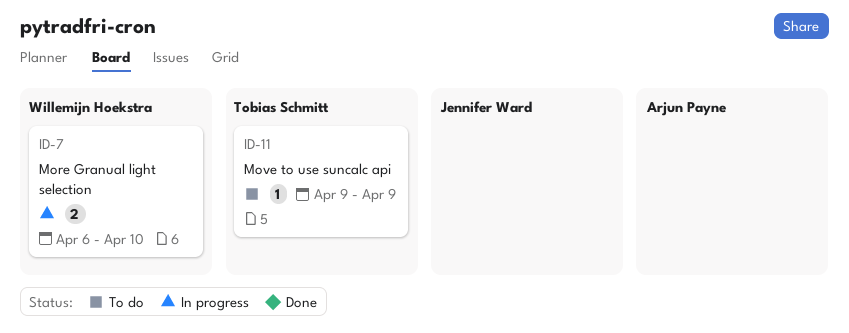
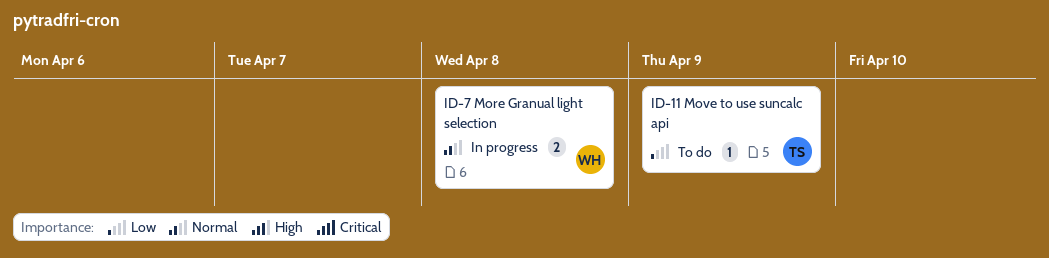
ID-7, due: Apr 10 -> Apr 8

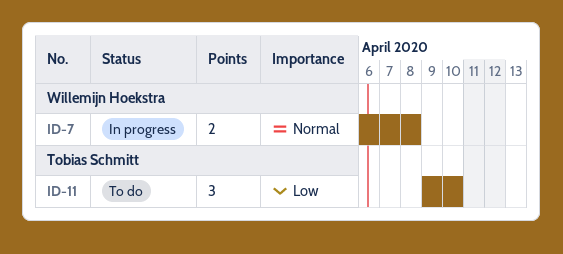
ID-11, estimate: 1 -> 3
ID-11, due: Apr 9 -> Apr 10

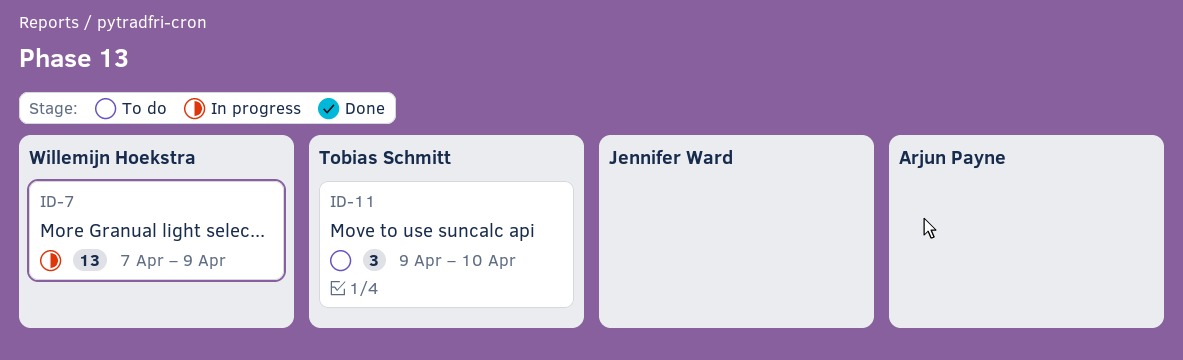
ID-7, estimate: 2 -> 13
ID-7, start: Apr 6 -> Apr 7
ID-7, due: Apr 8 -> Apr 9

